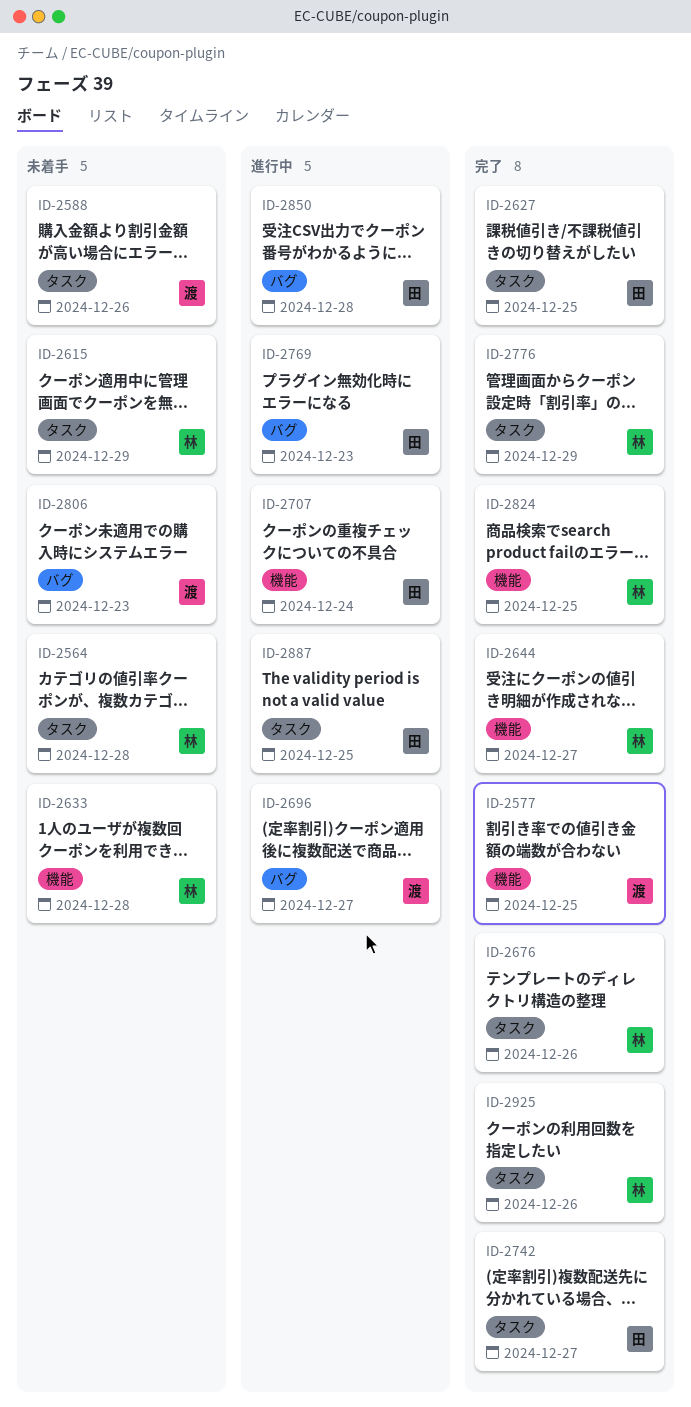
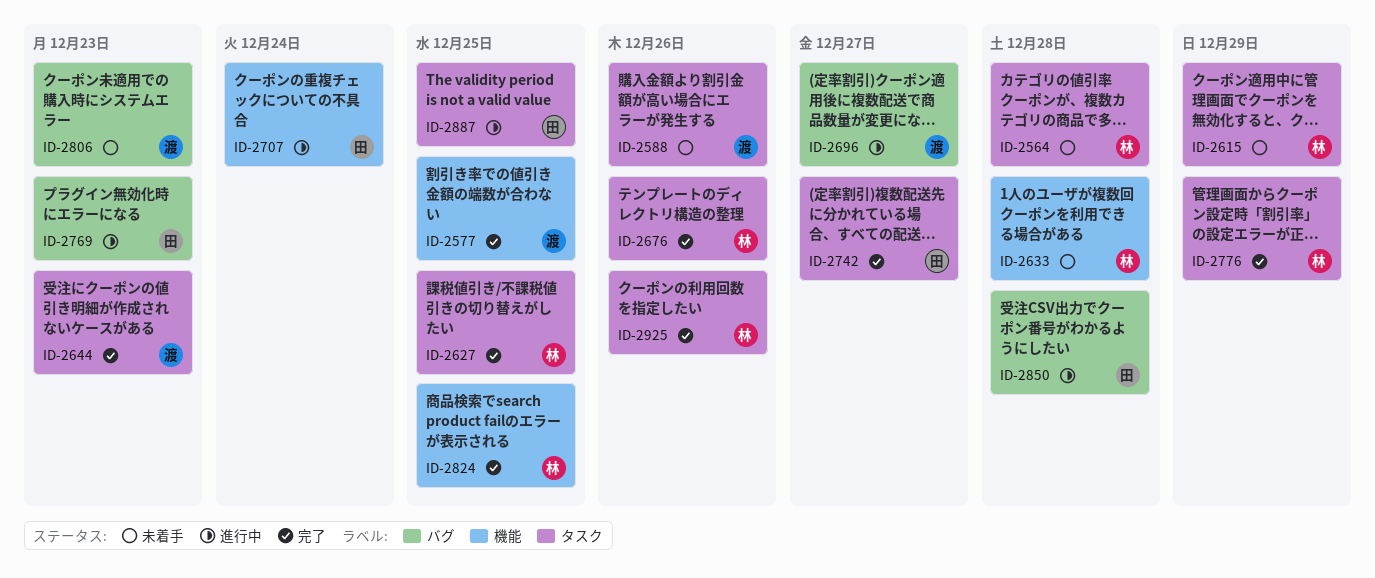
ID-2627, owner: 田 -> 林
ID-2644, owner: 林 -> 渡
ID-2644, label: 機能 -> タスク
ID-2644, due: Dec 27 -> Dec 23

